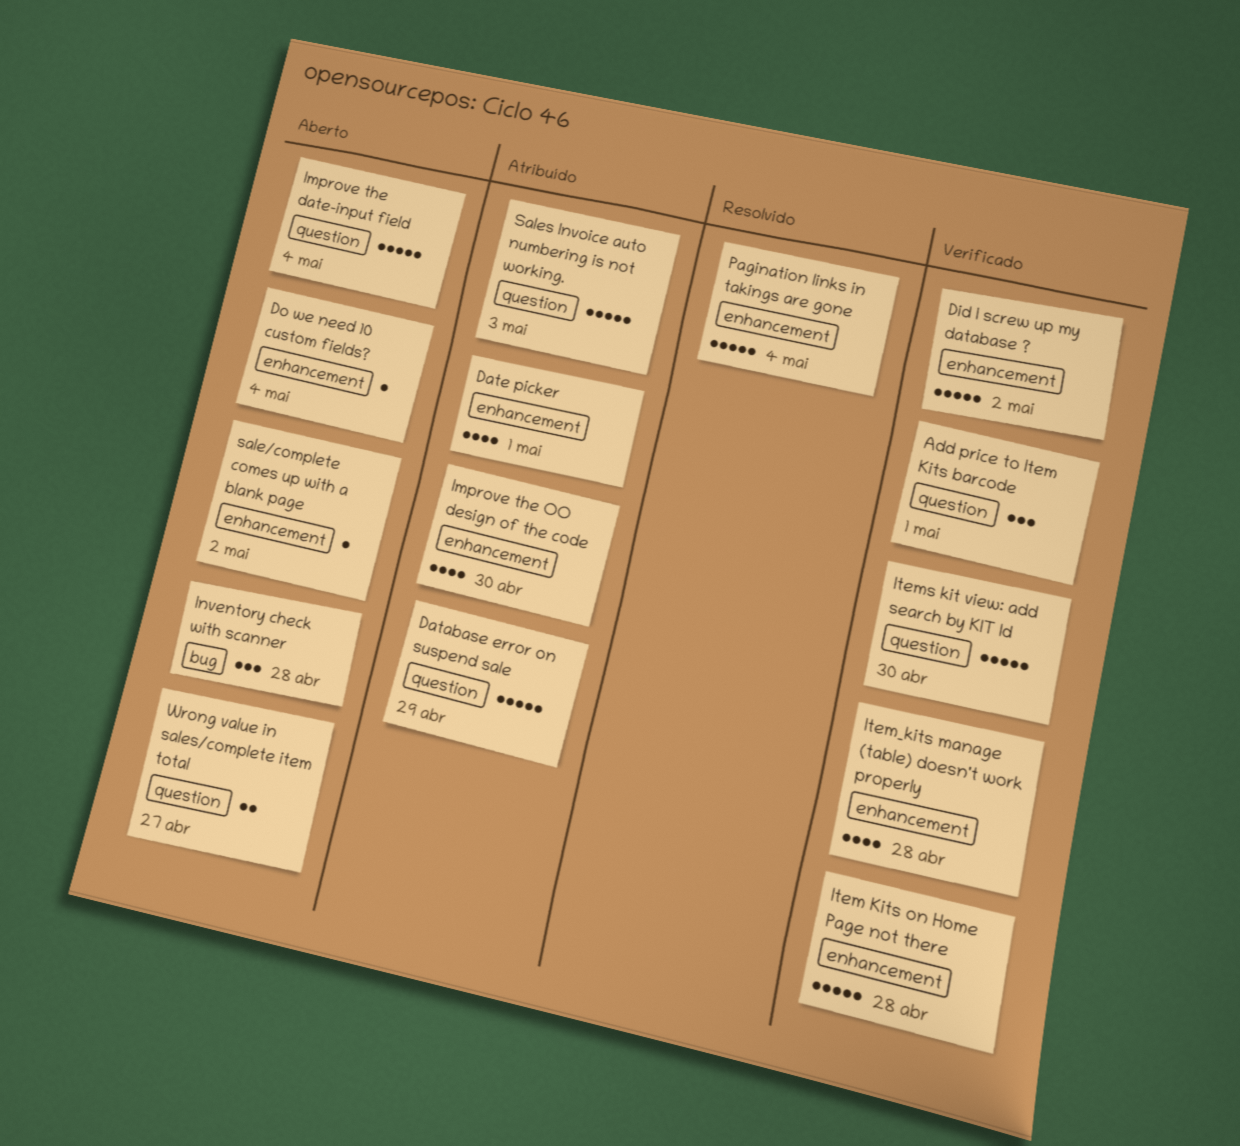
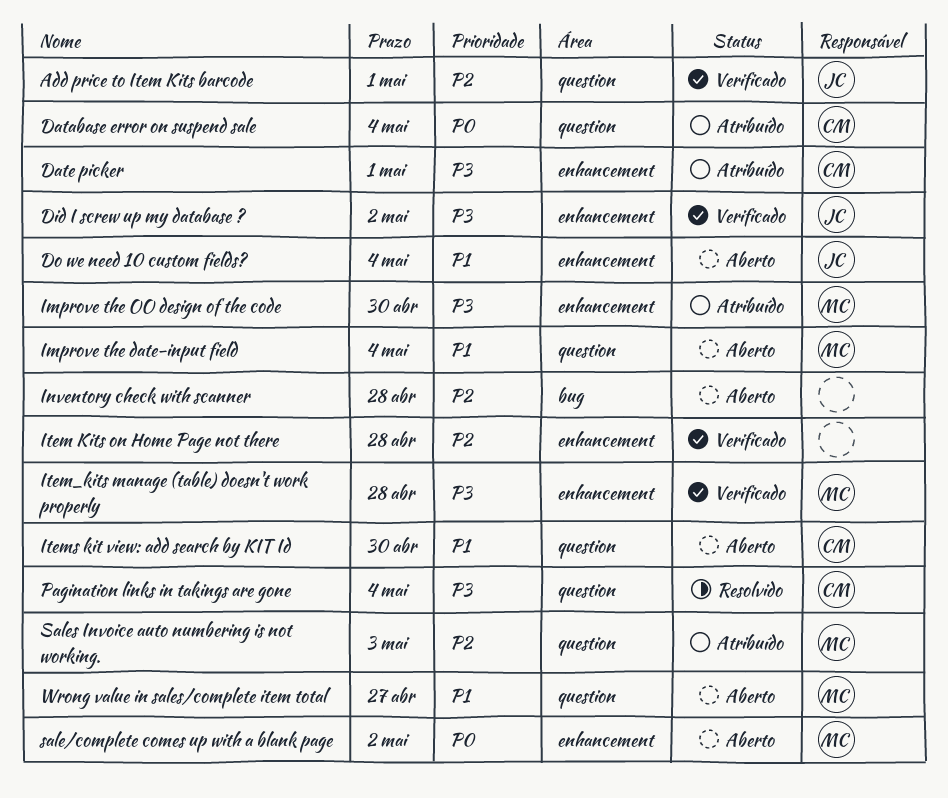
Database error on suspend sale, due: Apr 29 -> May 4
Items kit view: add search by KIT Id, status: Verificado -> Aberto
Pagination links in takings are gone, label: enhancement -> question

